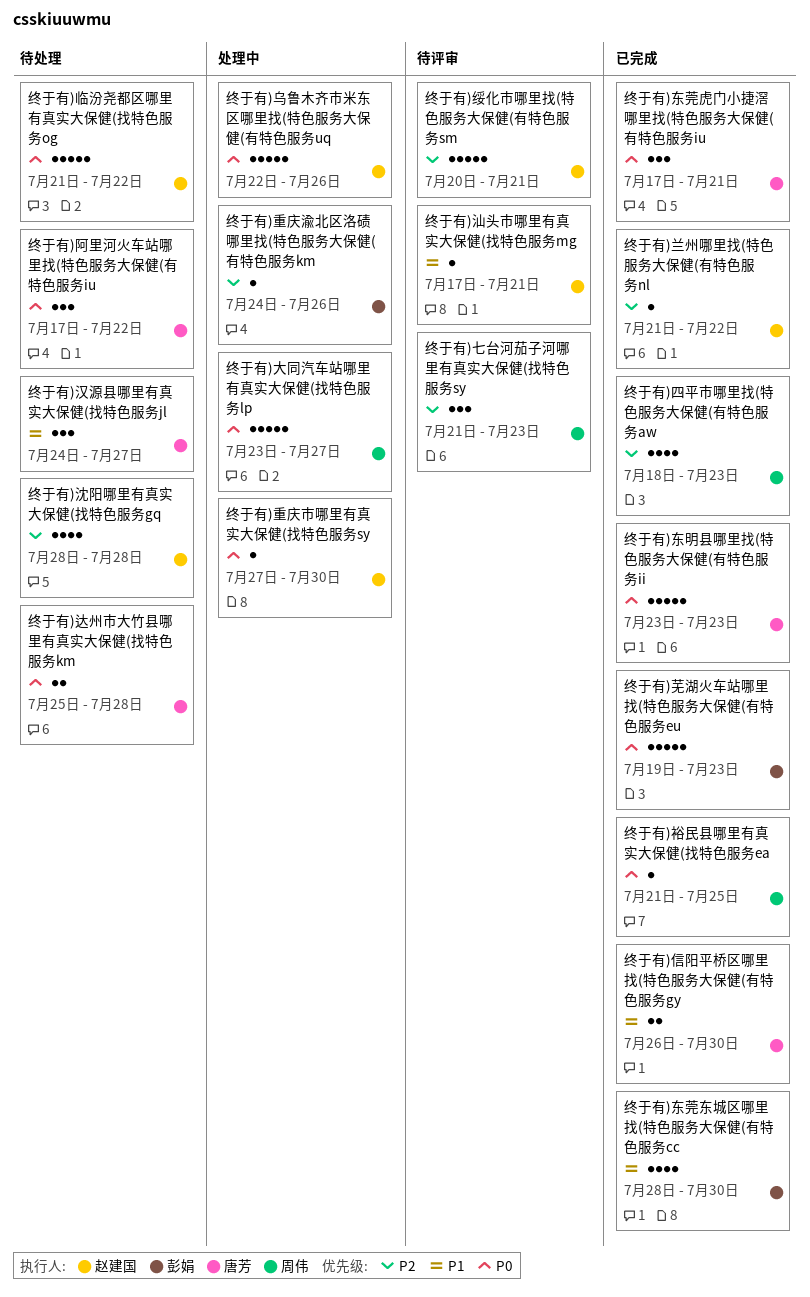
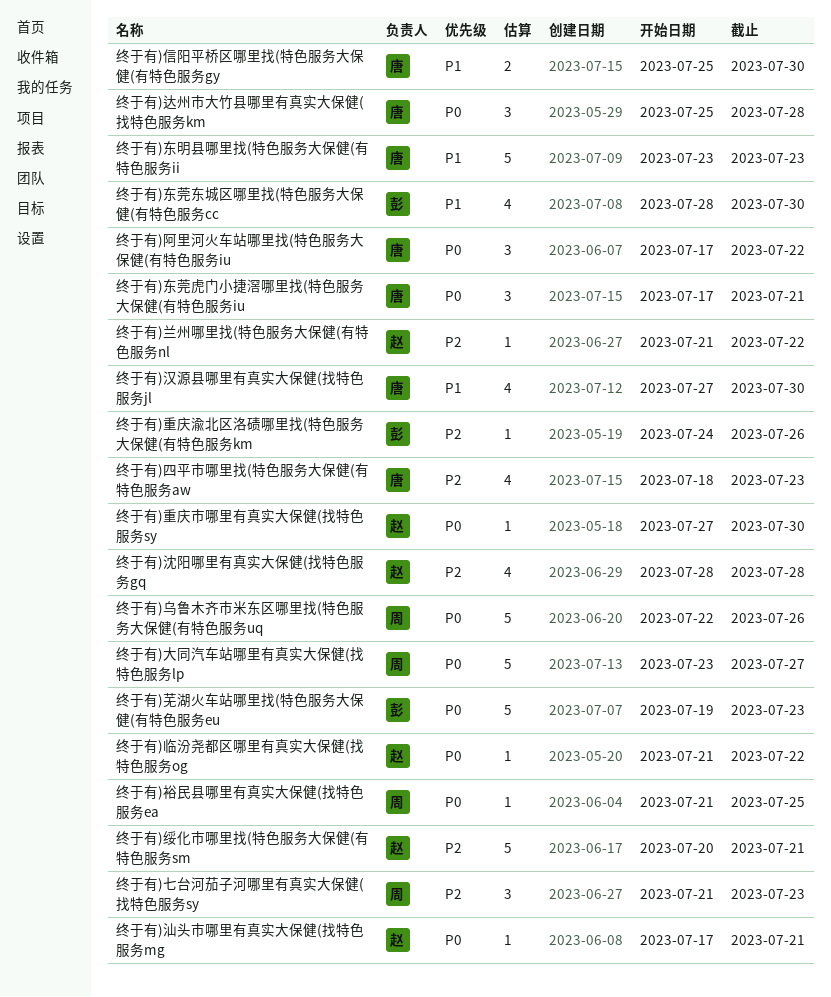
终于有)东明县哪里找(特色服务大保健(有特色服务ii, priority: P0 -> P1
终于有)临汾尧都区哪里有真实大保健(找特色服务og, estimate: 5 -> 1
终于有)乌鲁木齐市米东区哪里找(特色服务大保健(有特色服务uq, owner: 赵建国 -> 周伟
终于有)信阳平桥区哪里找(特色服务大保健(有特色服务gy, start: Jul 26 -> Jul 25
终于有)四平市哪里找(特色服务大保健(有特色服务aw, owner: 周伟 -> 唐芳
终于有)汉源县哪里有真实大保健(找特色服务jl, estimate: 3 -> 4
终于有)汉源县哪里有真实大保健(找特色服务jl, start: Jul 24 -> Jul 27
终于有)汉源县哪里有真实大保健(找特色服务jl, due: Jul 27 -> Jul 30
终于有)汕头市哪里有真实大保健(找特色服务mg, priority: P1 -> P0
终于有)达州市大竹县哪里有真实大保健(找特色服务km, estimate: 2 -> 3

